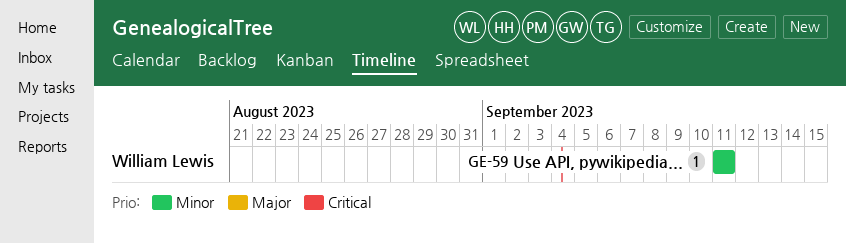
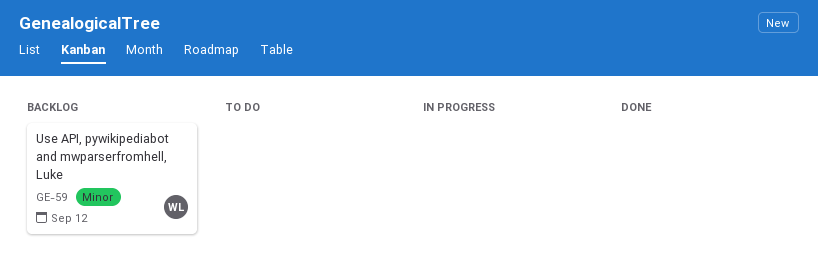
GE-59, due: Sep 11 -> Sep 12

